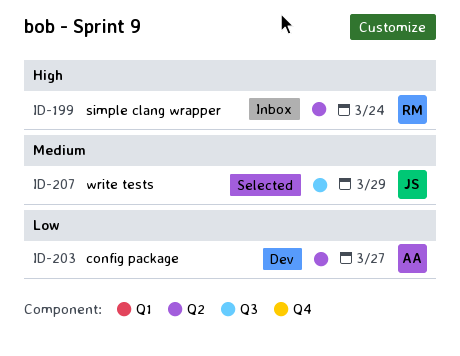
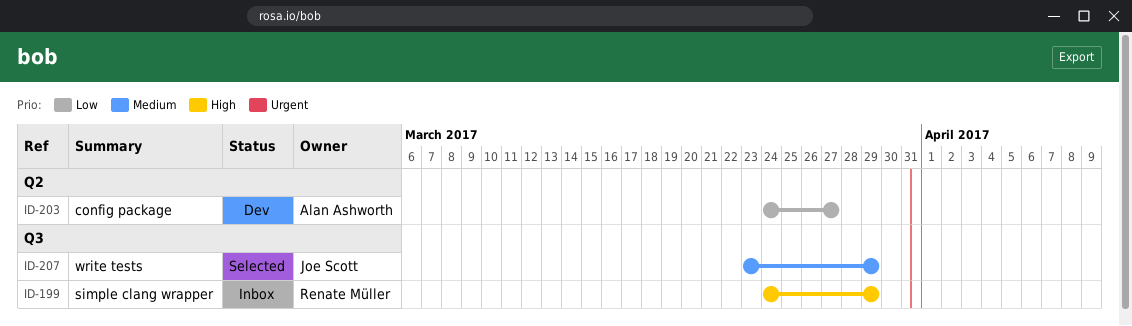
ID-199, label: Q2 -> Q3
ID-199, due: Mar 24 -> Mar 29

